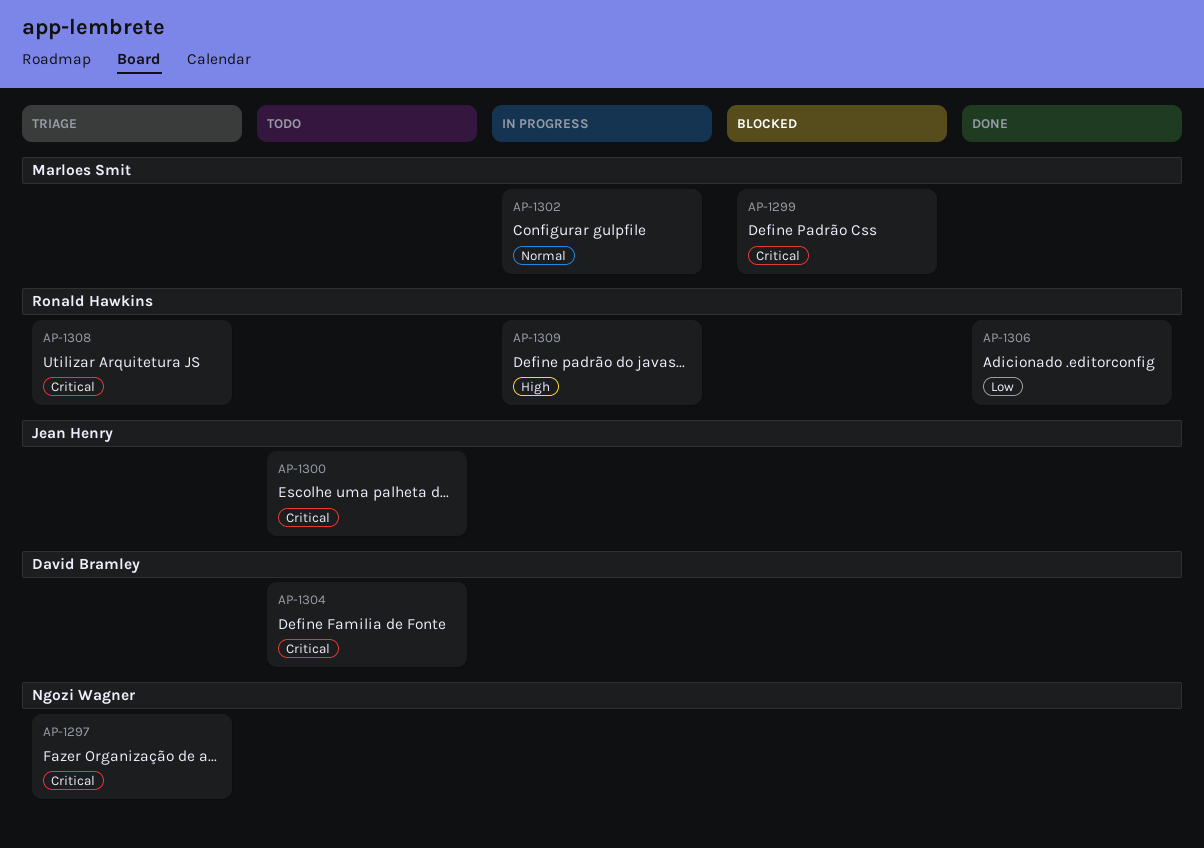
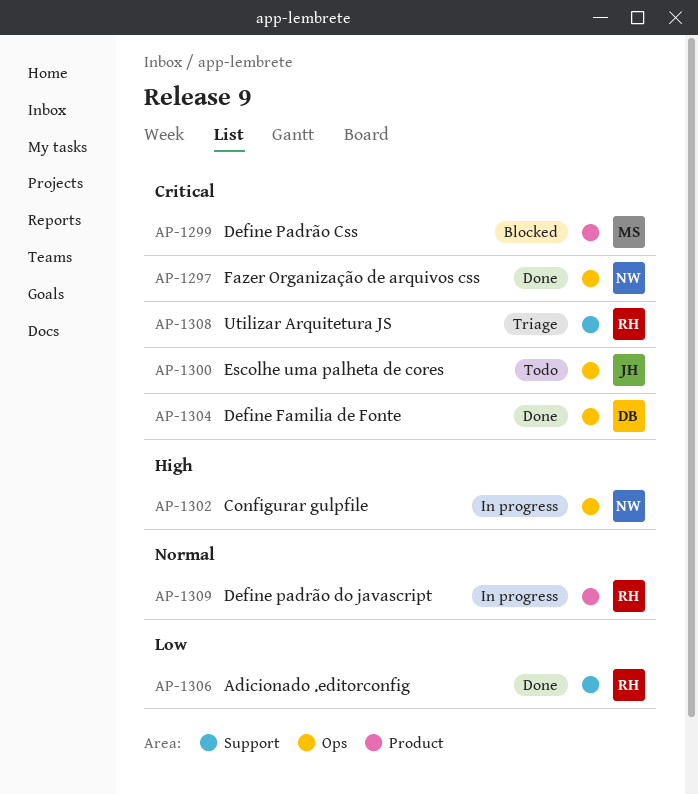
AP-1297, status: Triage -> Done
AP-1302, owner: Marloes Smit -> Ngozi Wagner
AP-1302, priority: Normal -> High
AP-1304, status: Todo -> Done
AP-1309, priority: High -> Normal

